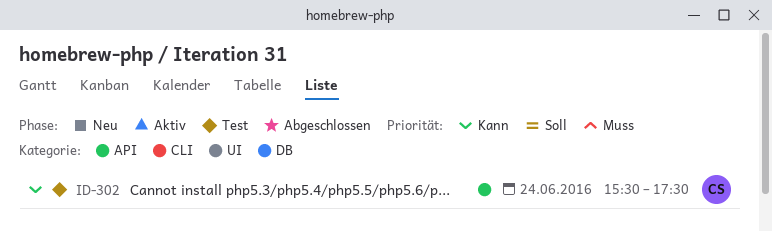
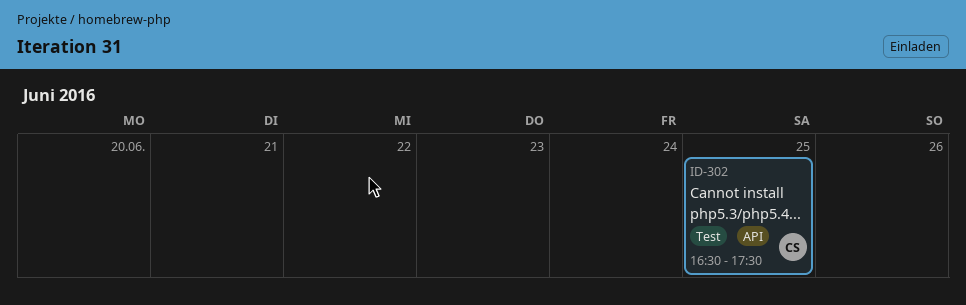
ID-302, day: Jun 24 -> Jun 25
ID-302, begins: 15:30 -> 16:30

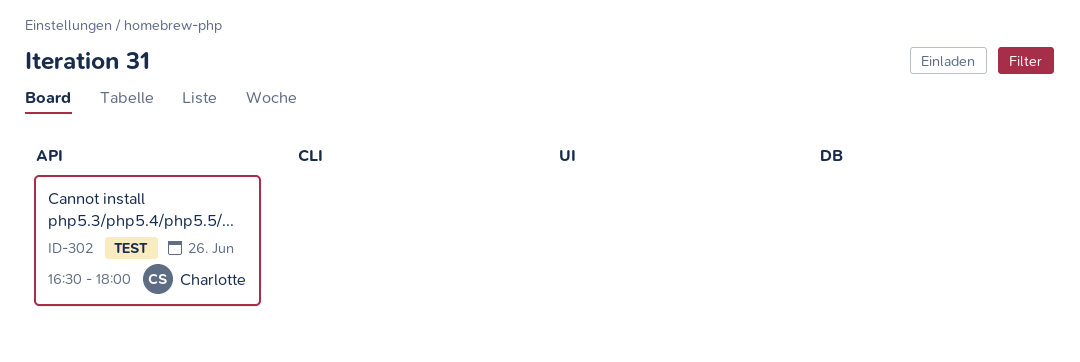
ID-302, day: Jun 25 -> Jun 26
ID-302, ends: 17:30 -> 18:00

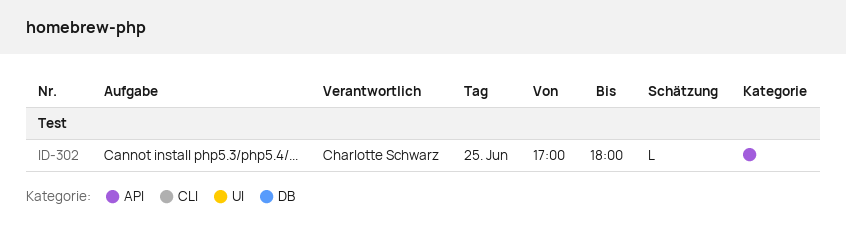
ID-302, day: Jun 26 -> Jun 25
ID-302, begins: 16:30 -> 17:00

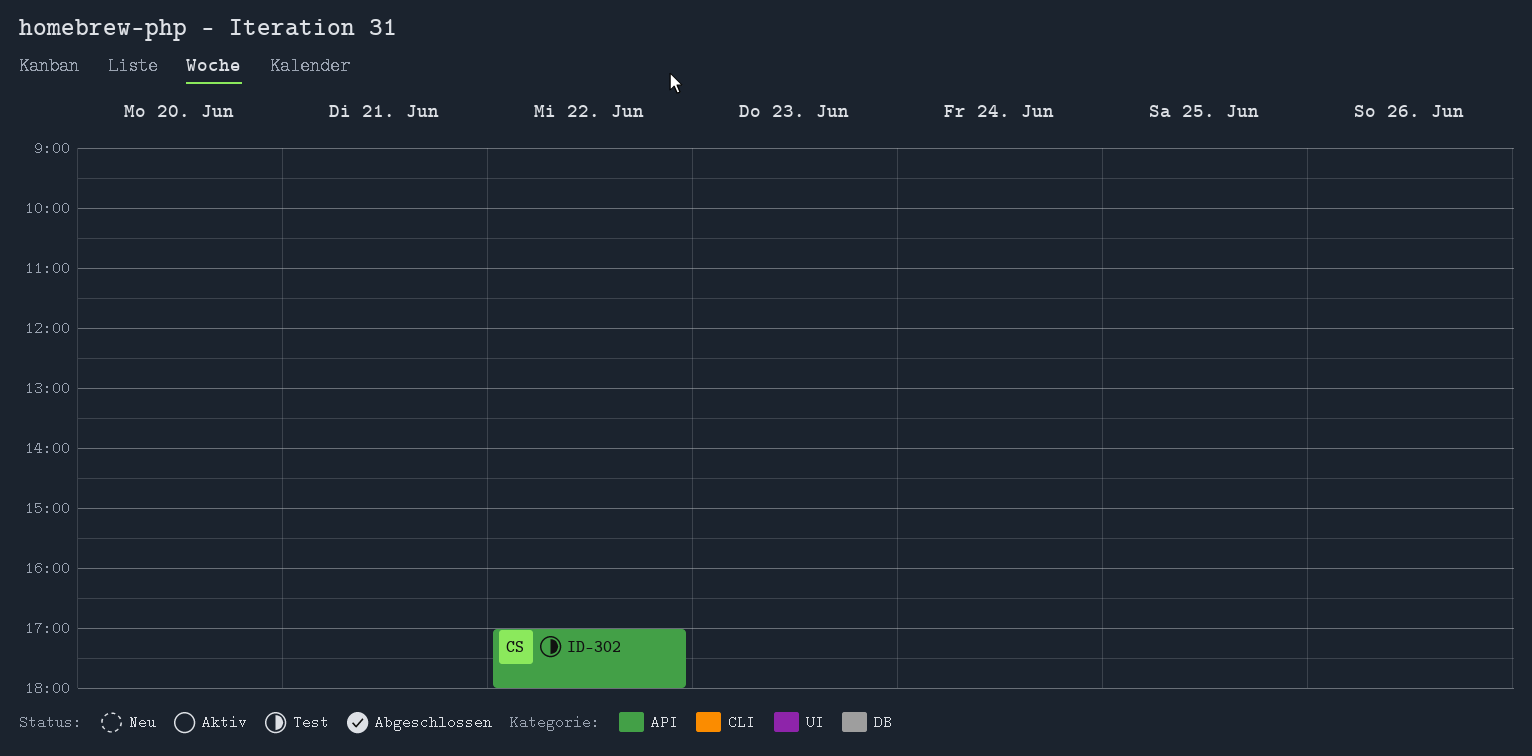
ID-302, day: Jun 25 -> Jun 22

